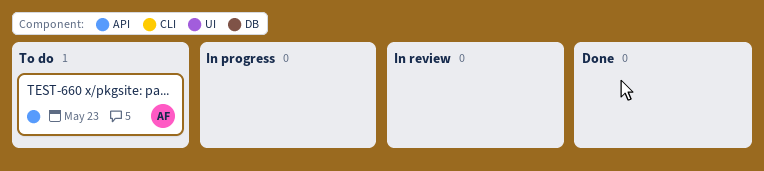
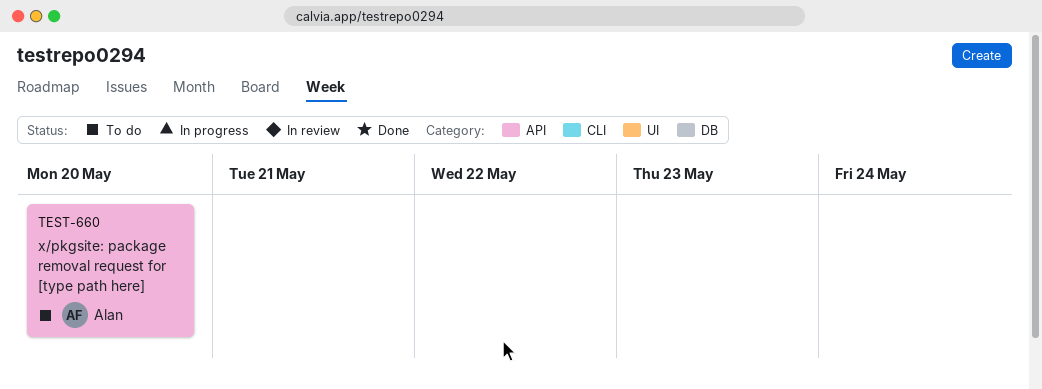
TEST-660, due: May 23 -> May 20

